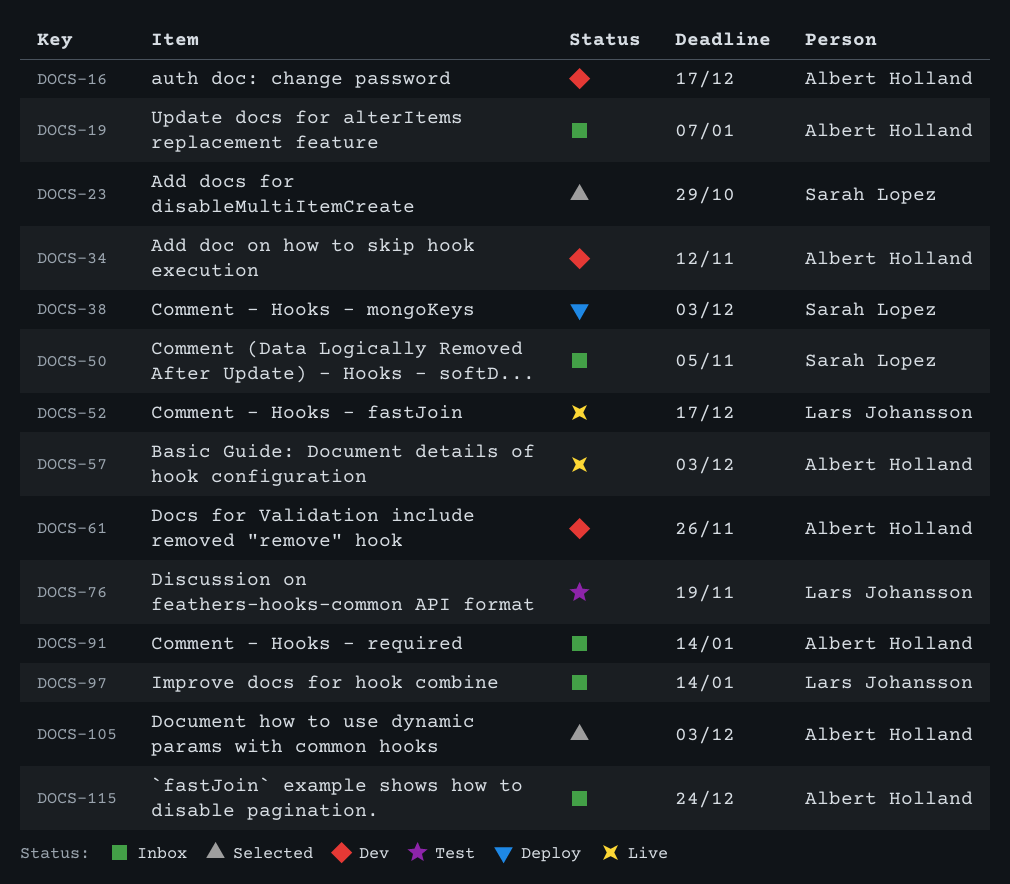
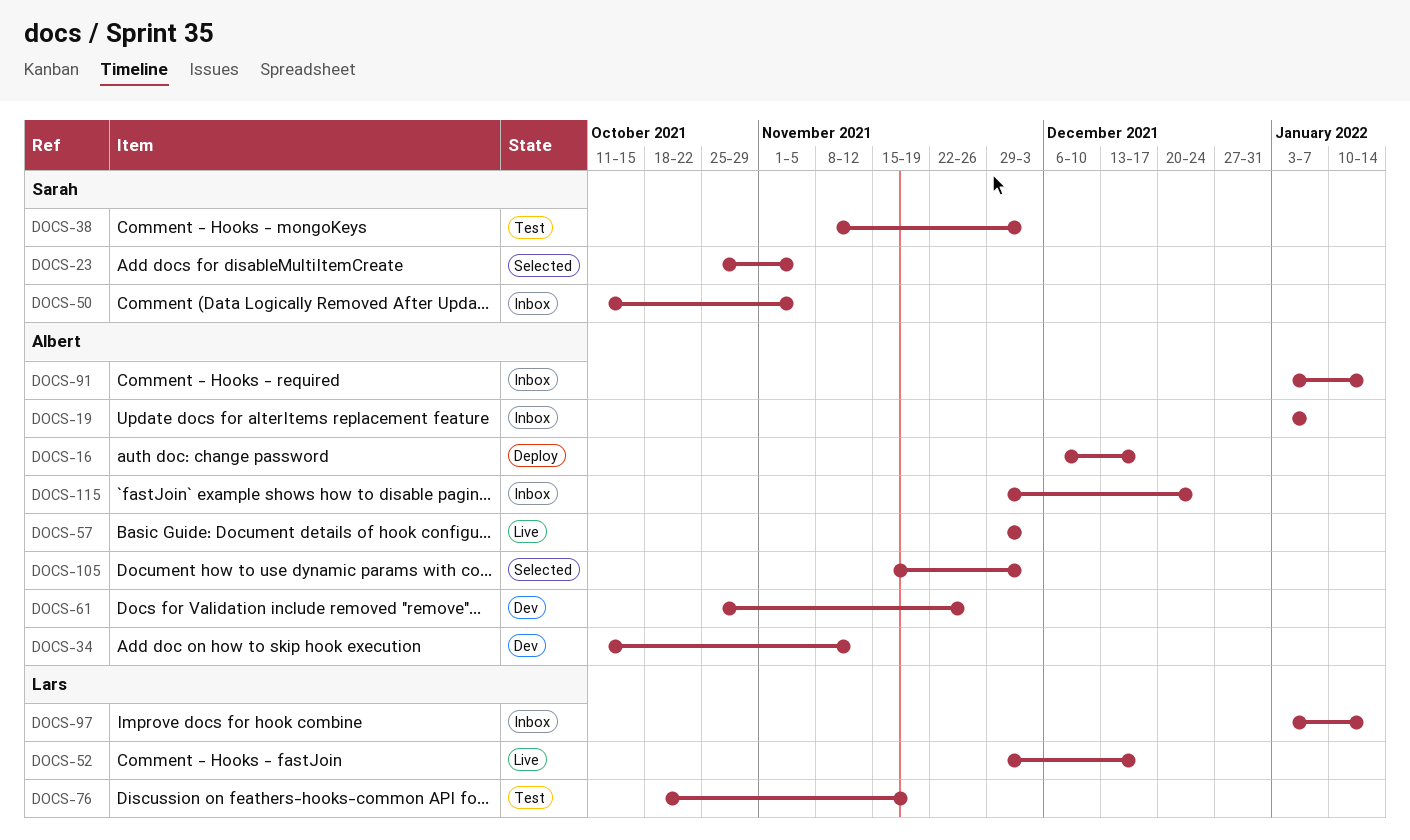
DOCS-16, status: Dev -> Deploy
DOCS-23, due: Oct 29 -> Nov 5
DOCS-38, status: Deploy -> Test

